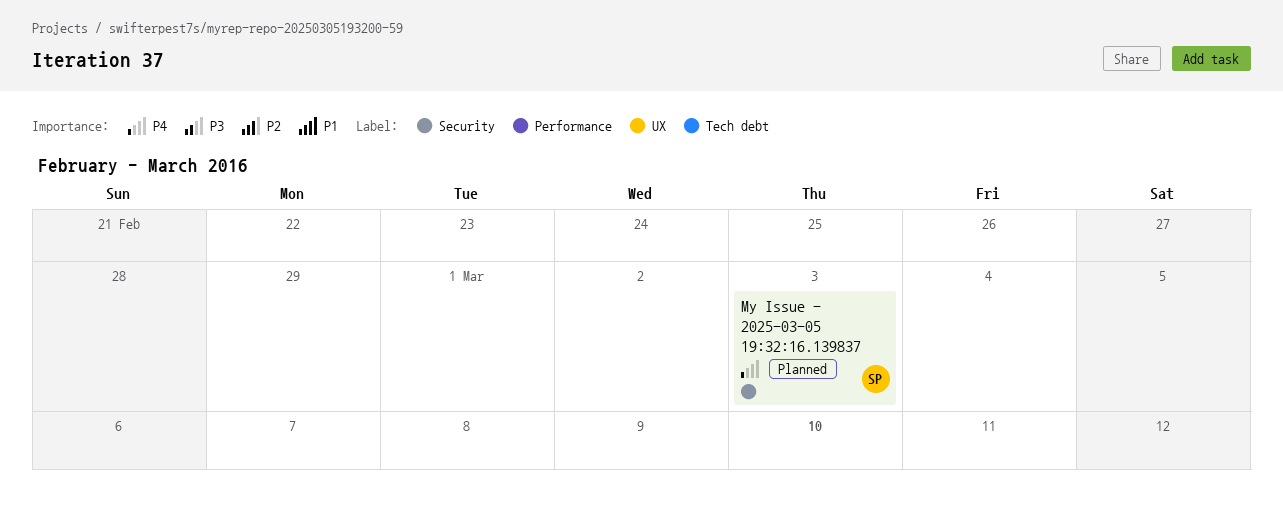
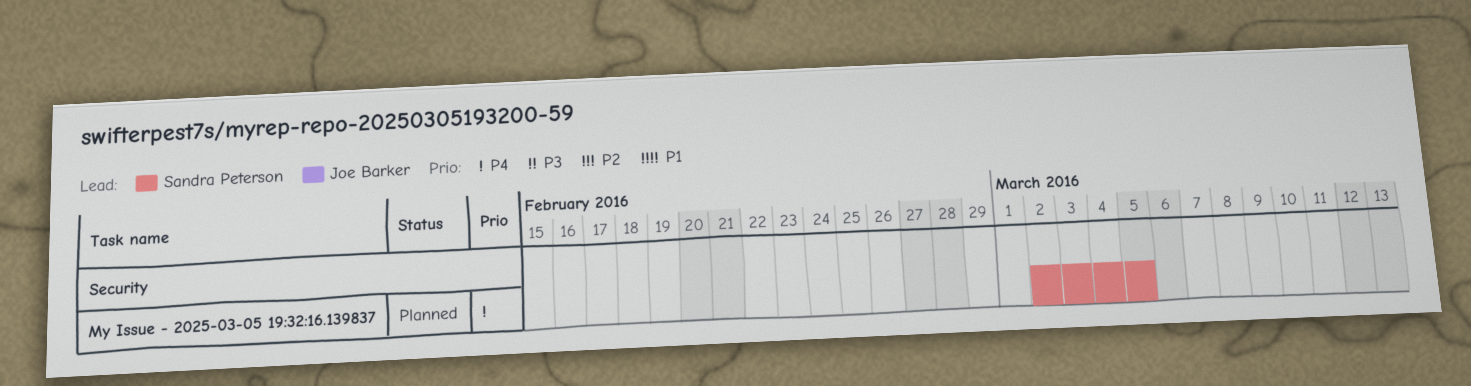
My Issue - 2025-03-05 19:32:16.139837, due: Mar 3 -> Mar 5

